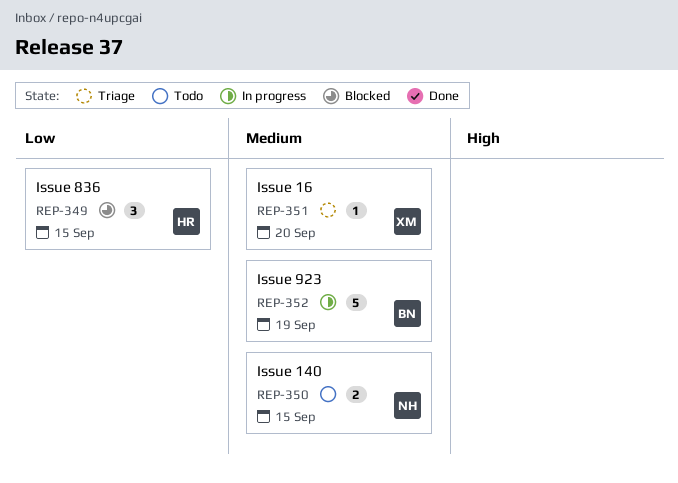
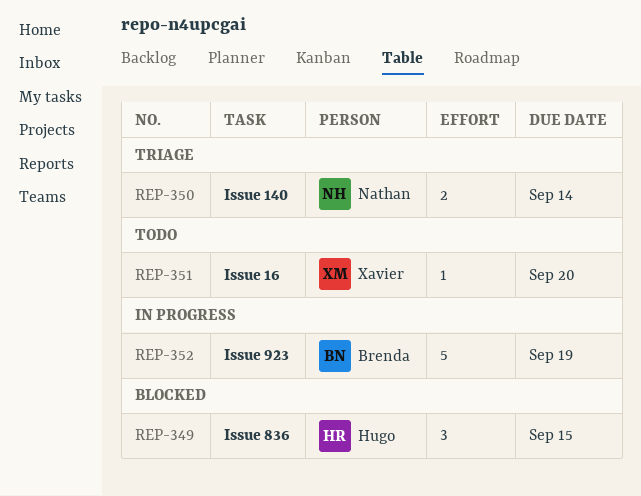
REP-350, status: Todo -> Triage
REP-350, due: Sep 15 -> Sep 14
REP-351, status: Triage -> Todo

